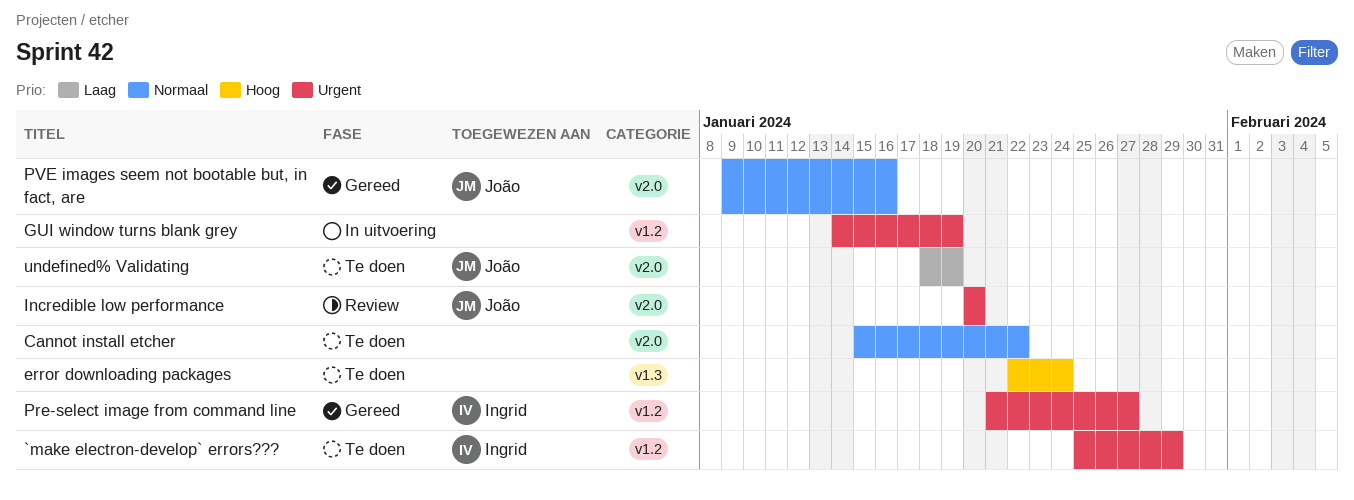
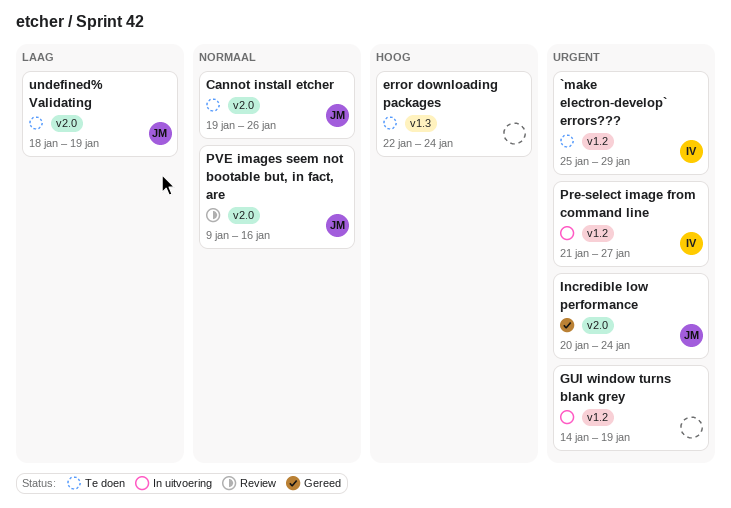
Cannot install etcher, owner: none -> João
Cannot install etcher, start: Jan 15 -> Jan 19
Cannot install etcher, due: Jan 22 -> Jan 26
Incredible low performance, status: Review -> Gereed
Incredible low performance, due: Jan 20 -> Jan 24
Pre-select image from command line, status: Gereed -> In uitvoering
PVE images seem not bootable but, in fact, are, status: Gereed -> Review

